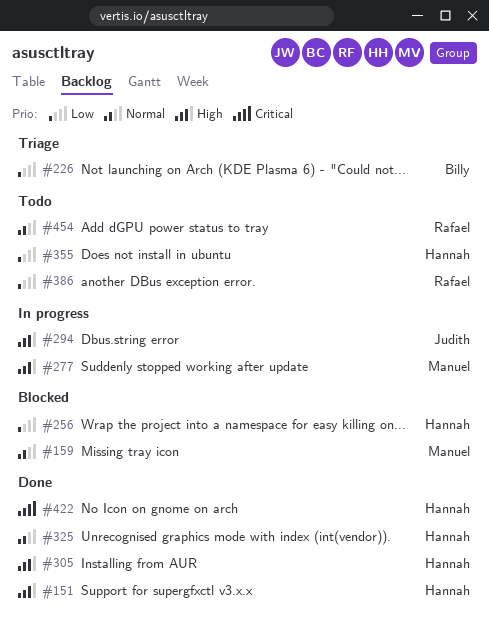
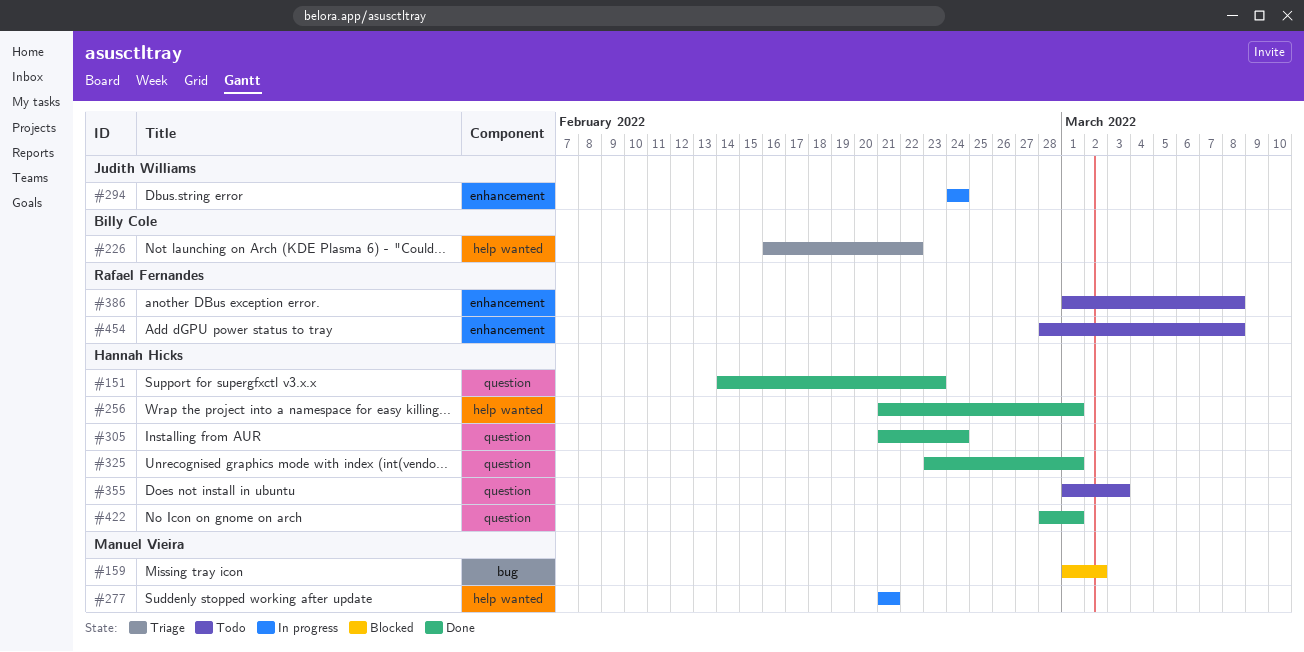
#256, status: Blocked -> Done

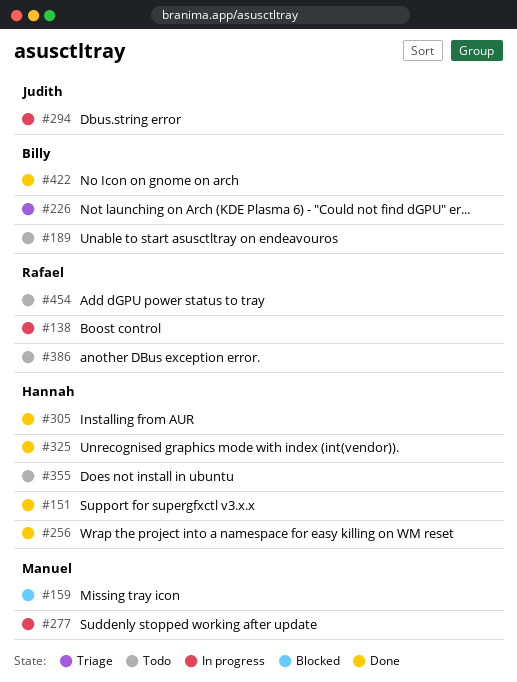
#138: none -> present
#189: none -> present
#422, owner: Hannah Hicks -> Billy Cole

